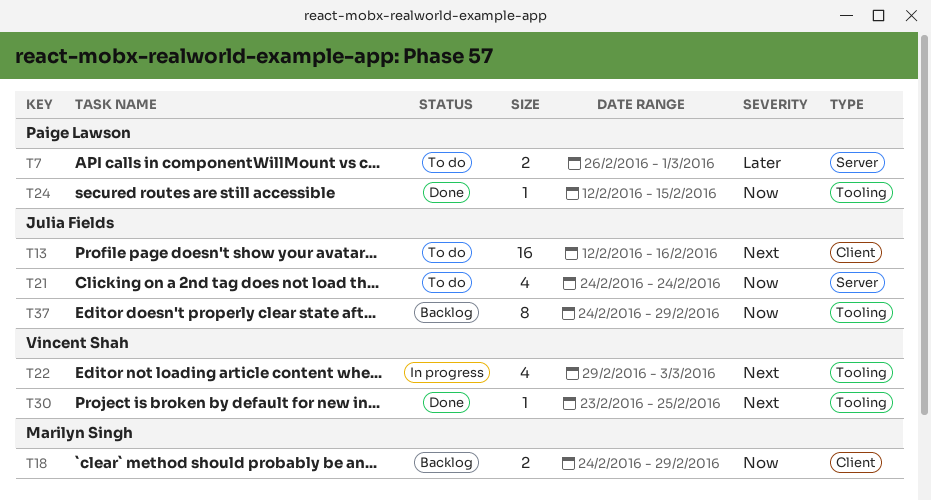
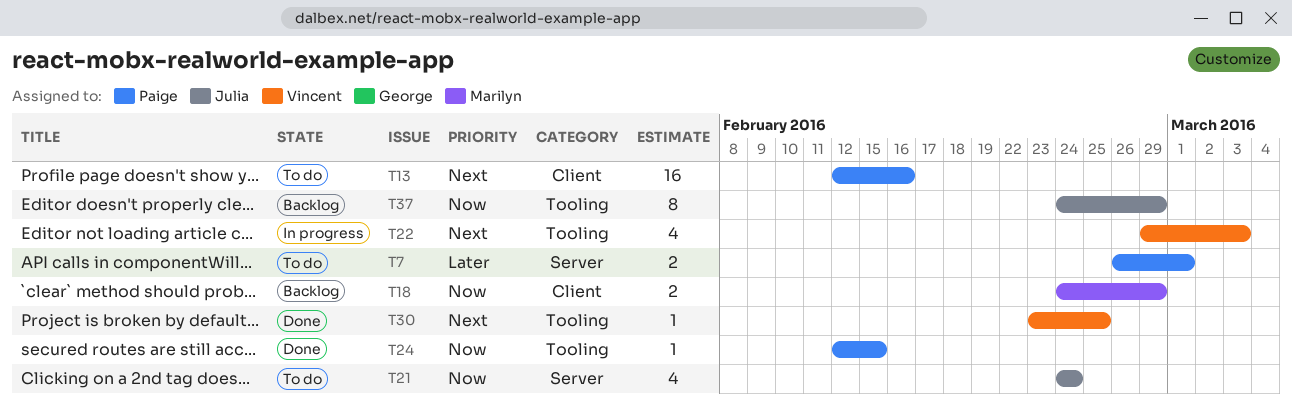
T13, owner: Julia Fields -> Paige Lawson

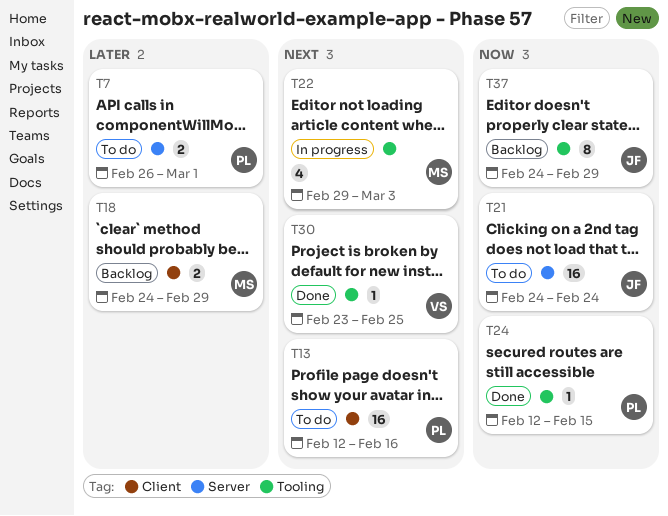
T18, priority: Now -> Later
T21, estimate: 4 -> 16
T22, owner: Vincent -> Marilyn

